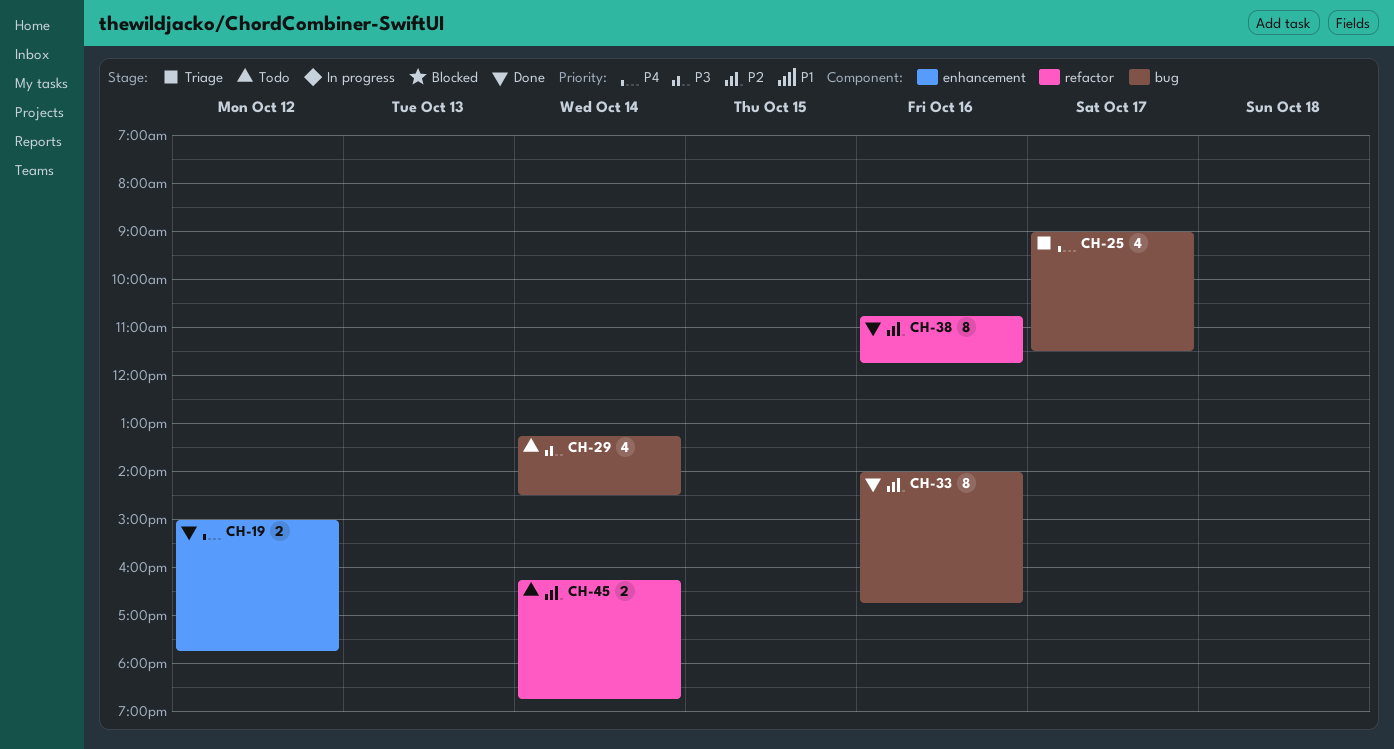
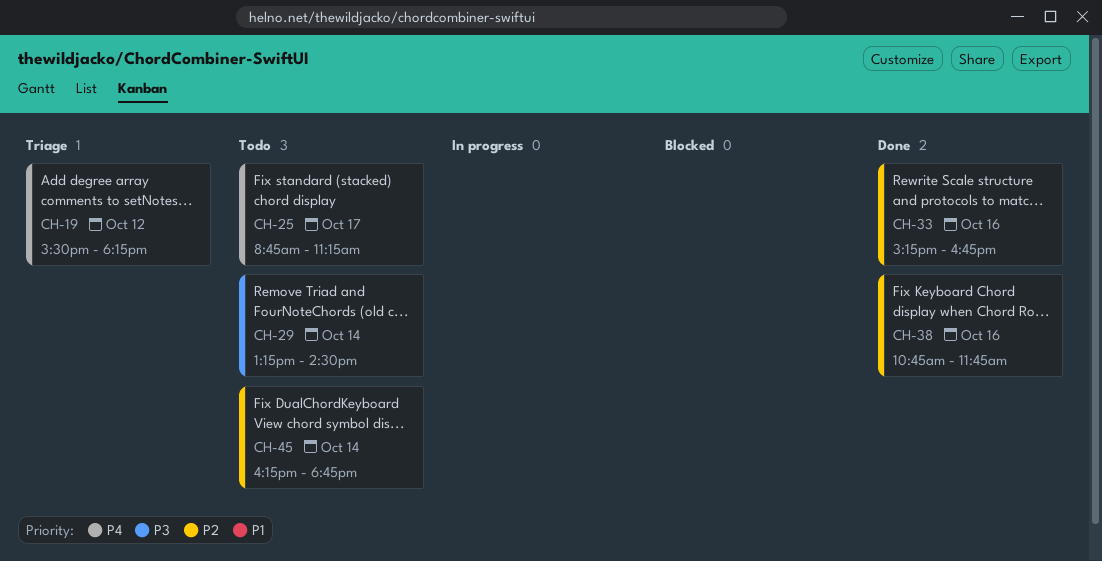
CH-19, status: Done -> Triage
CH-19, begins: 15:00 -> 15:30
CH-19, ends: 17:45 -> 18:15
CH-25, status: Triage -> Todo
CH-25, begins: 09:00 -> 08:45
CH-25, ends: 11:30 -> 11:15
CH-33, begins: 14:00 -> 15:15

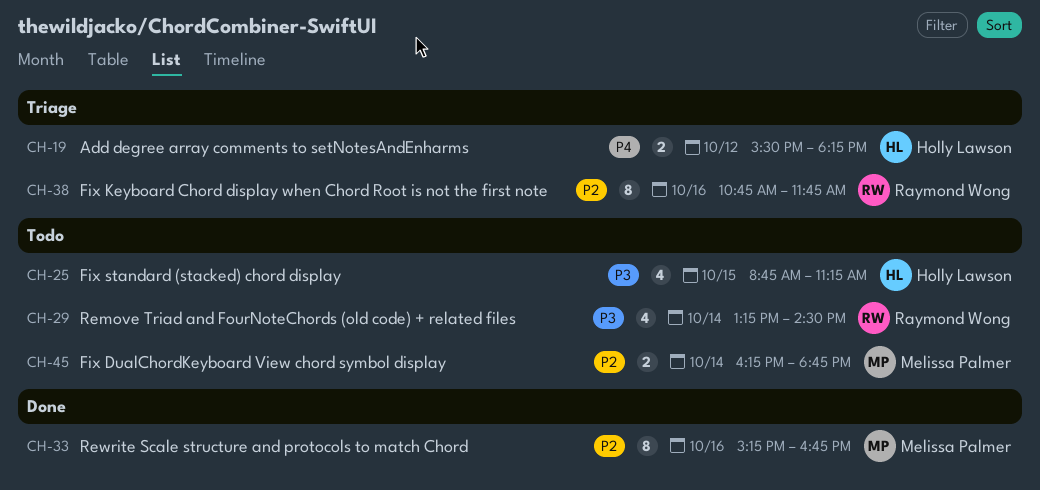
CH-25, priority: P4 -> P3
CH-25, day: Oct 17 -> Oct 15
CH-38, status: Done -> Triage

